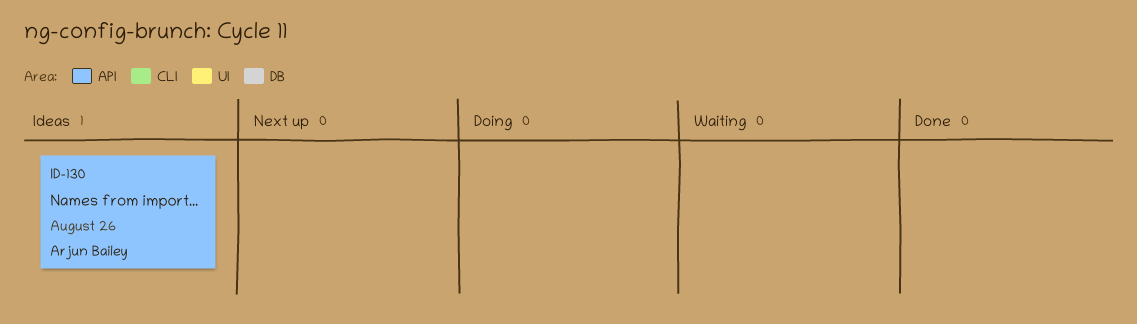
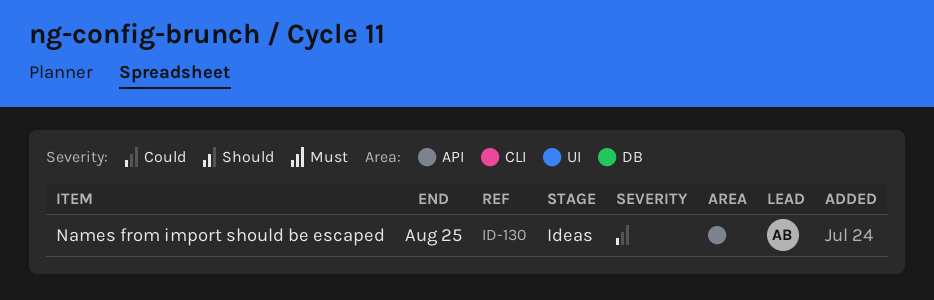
ID-130, due: Aug 26 -> Aug 25

